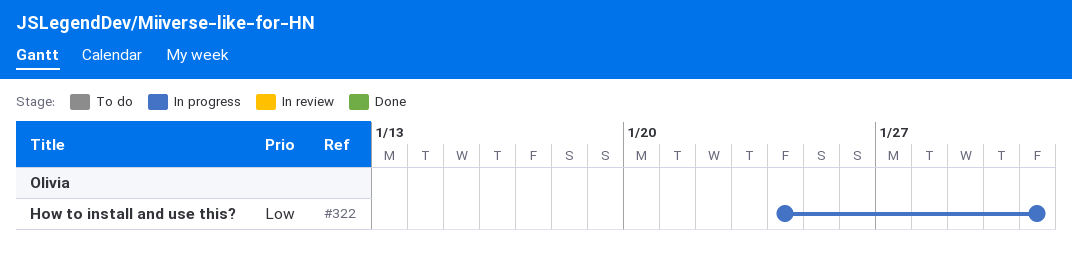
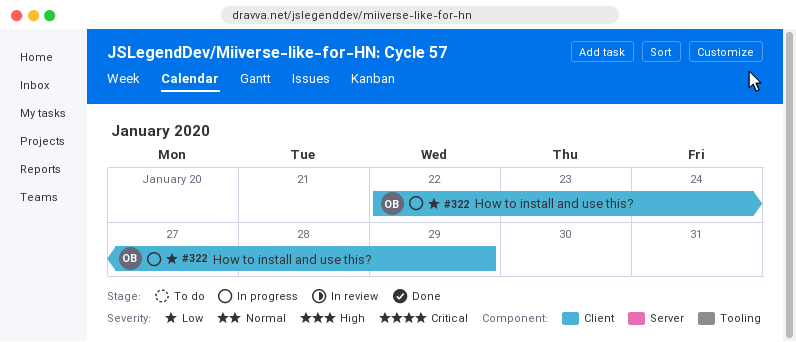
#322, start: Jan 24 -> Jan 22
#322, due: Jan 31 -> Jan 29

